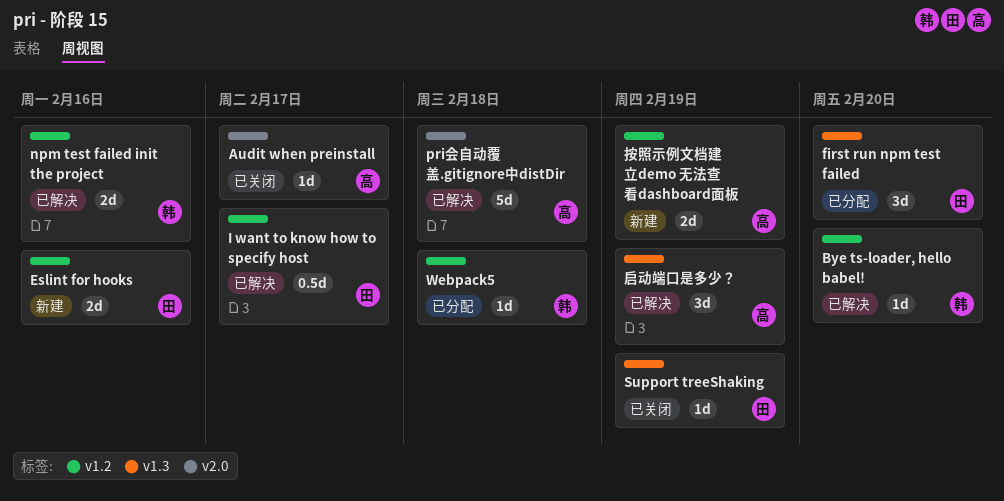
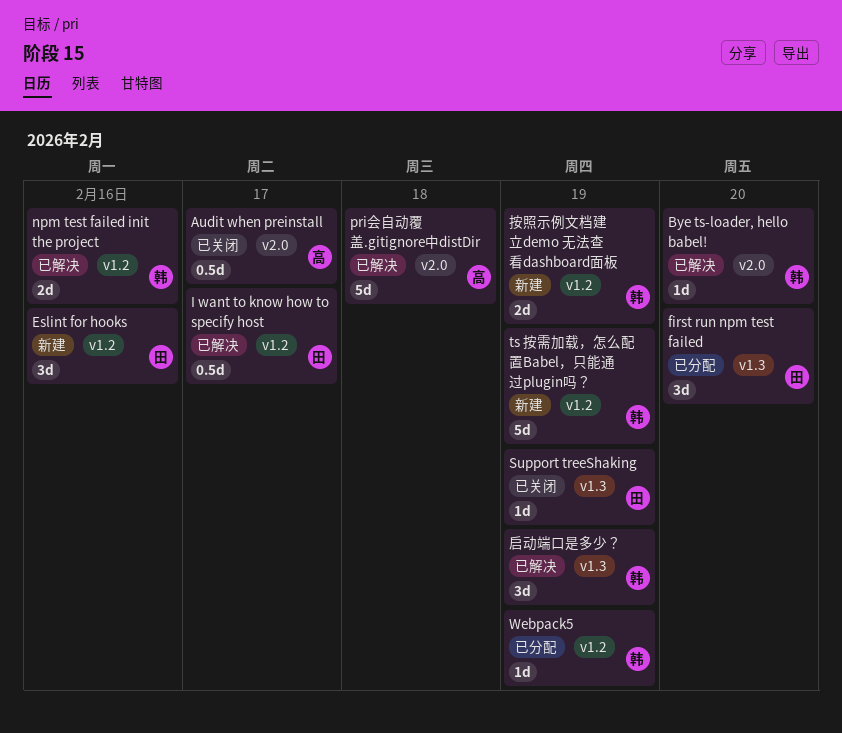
Audit when preinstall, estimate: 1d -> 0.5d
Bye ts-loader, hello babel!, label: v1.2 -> v2.0
Eslint for hooks, estimate: 2d -> 3d
ts 按需加载，怎么配置Babel，只能通过plugin吗？: none -> present
Webpack5, due: Feb 18 -> Feb 19
启动端口是多少？, owner: 高 -> 韩
按照示例文档建立demo 无法查看dashboard面板, owner: 高 -> 韩

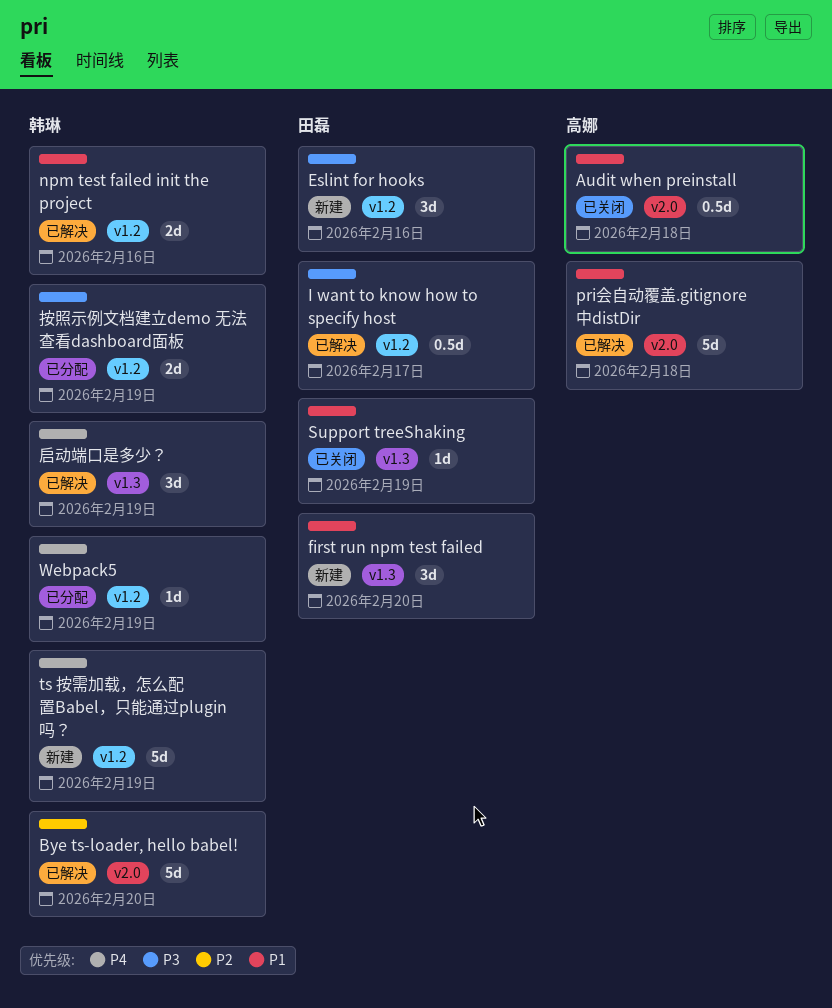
Audit when preinstall, due: Feb 17 -> Feb 18
Bye ts-loader, hello babel!, estimate: 1d -> 5d
first run npm test failed, status: 已分配 -> 新建
按照示例文档建立demo 无法查看dashboard面板, status: 新建 -> 已分配

